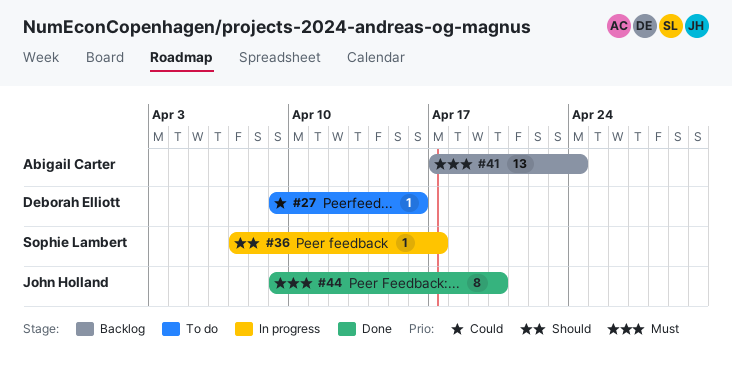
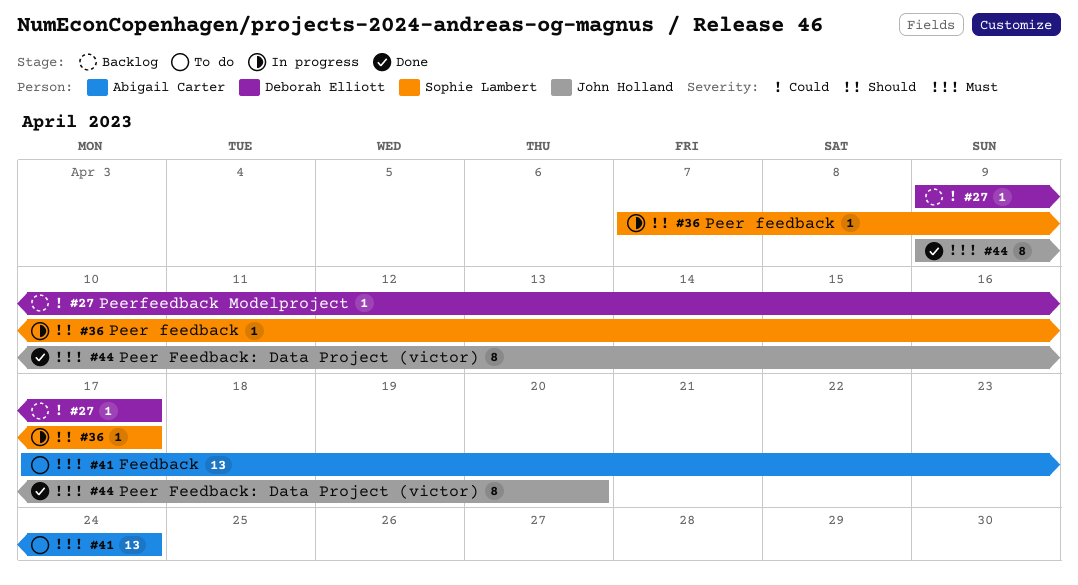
#27, status: To do -> Backlog
#27, due: Apr 16 -> Apr 17
#41, status: Backlog -> To do

